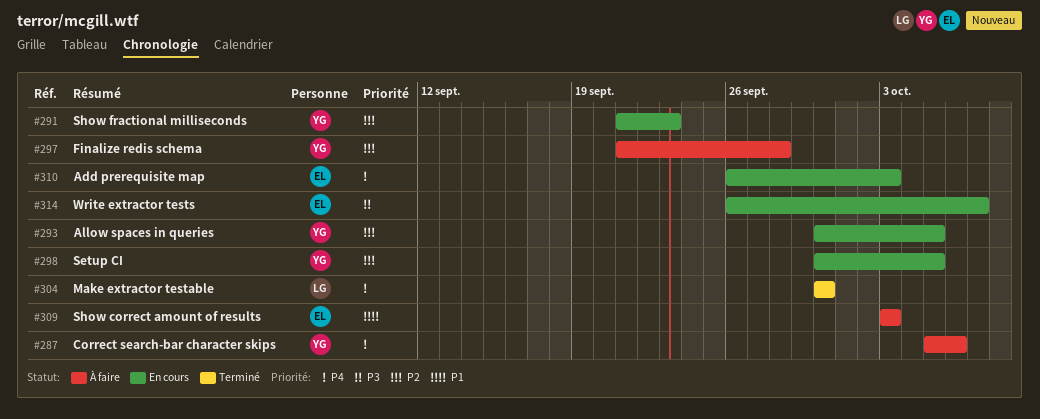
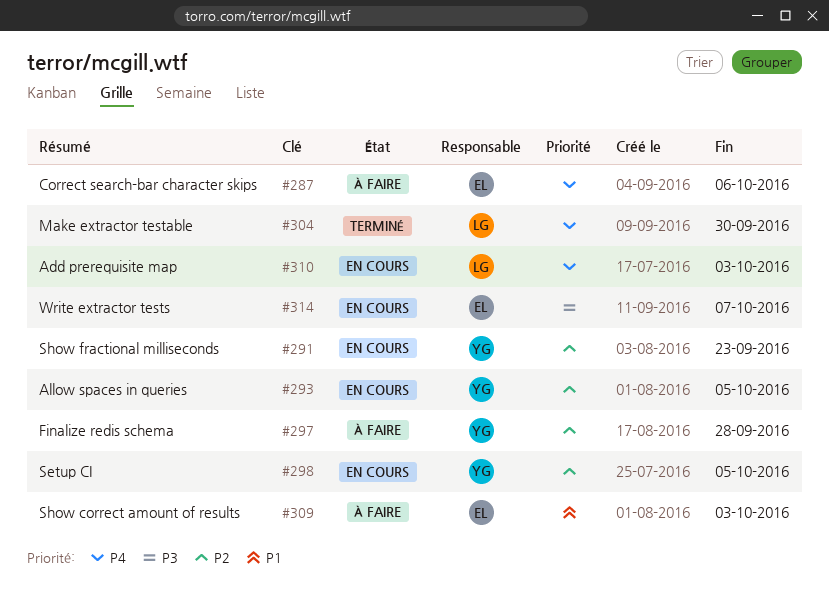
#287, owner: YG -> EL
#310, owner: EL -> LG

